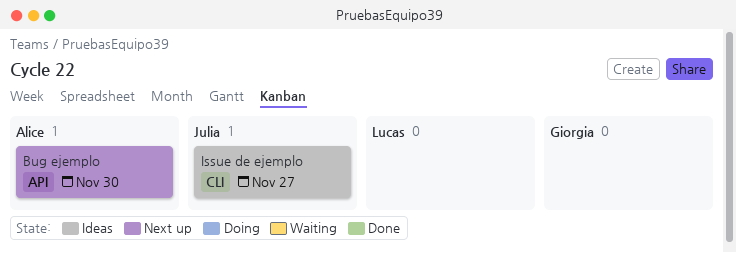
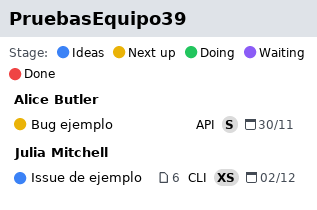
Issue de ejemplo, due: Nov 27 -> Dec 2

